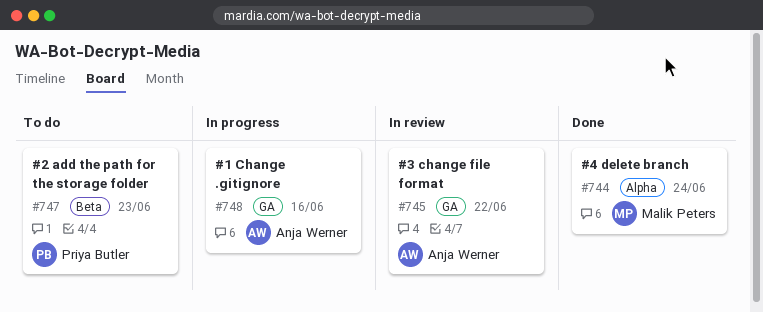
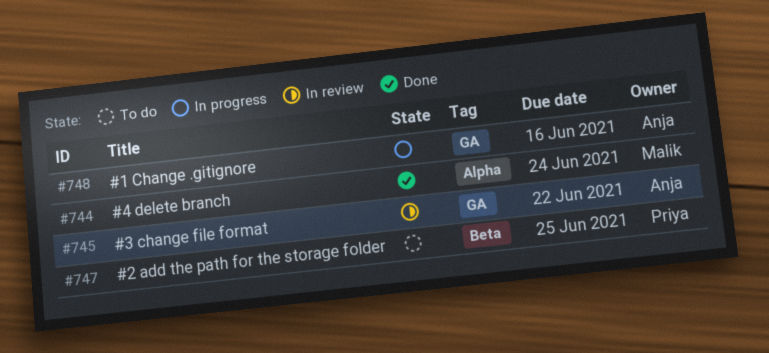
#747, due: Jun 23 -> Jun 25

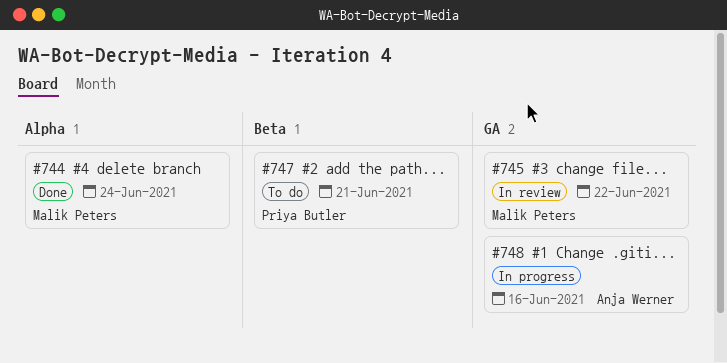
#745, owner: Anja Werner -> Malik Peters
#747, due: Jun 25 -> Jun 21

